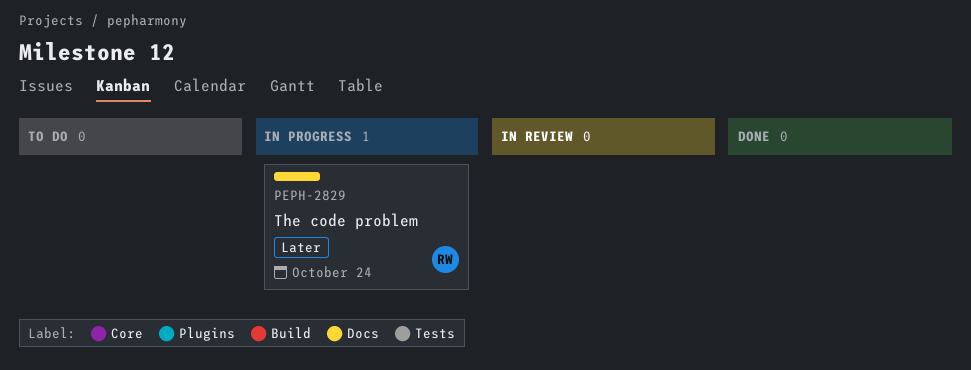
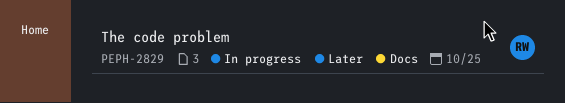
PEPH-2829, due: Oct 24 -> Oct 25

